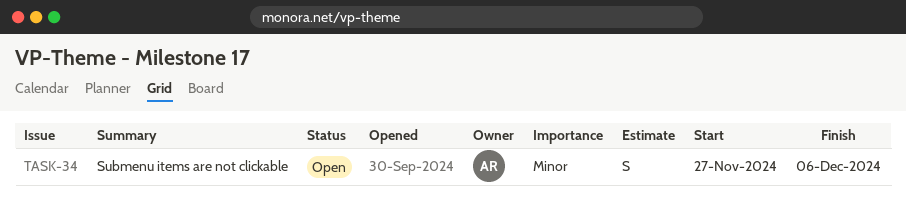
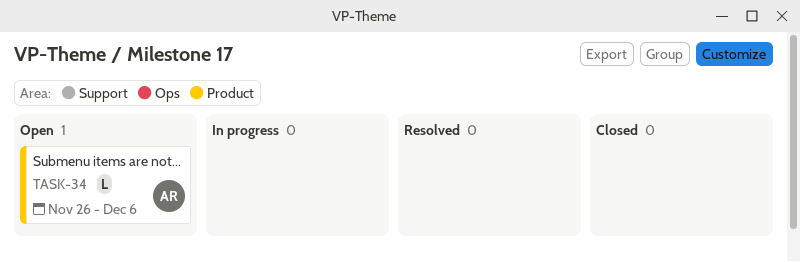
TASK-34, estimate: S -> L
TASK-34, start: Nov 27 -> Nov 26

